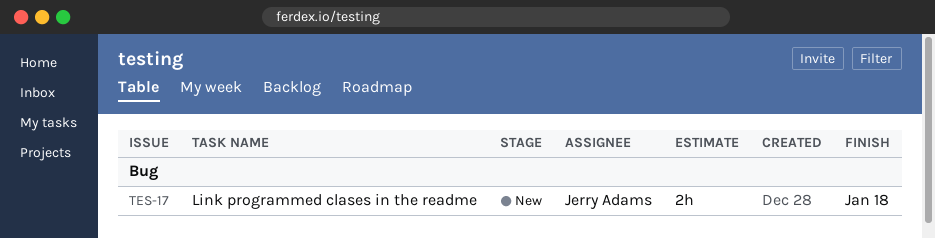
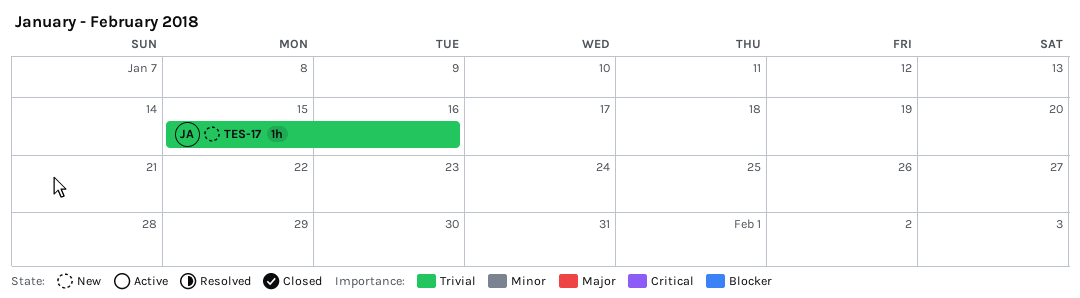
TES-17, estimate: 2h -> 1h
TES-17, due: Jan 18 -> Jan 16

